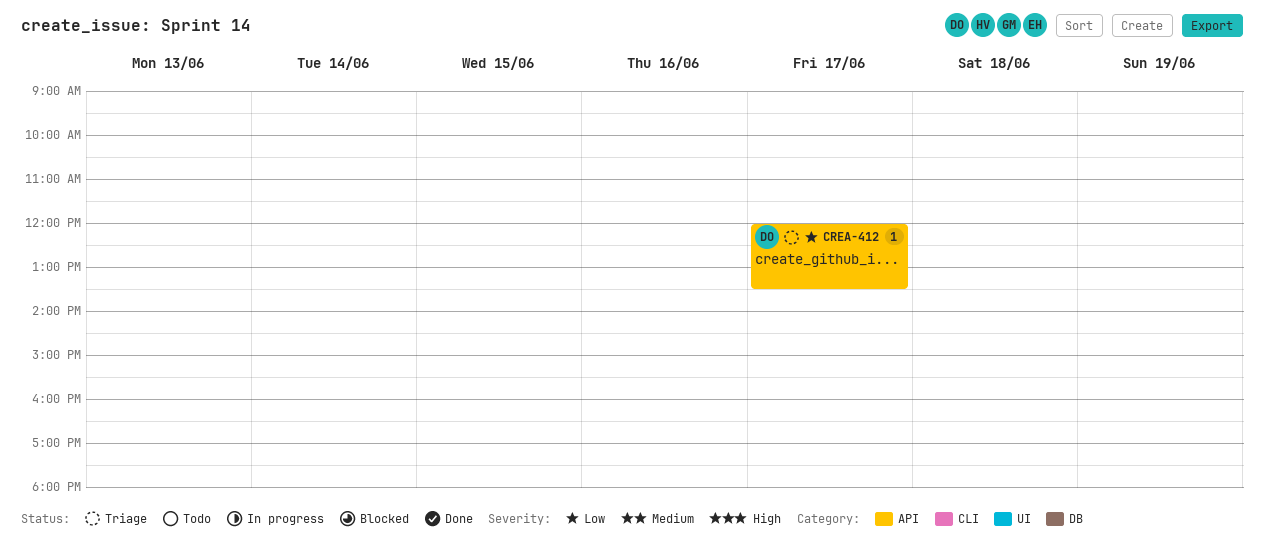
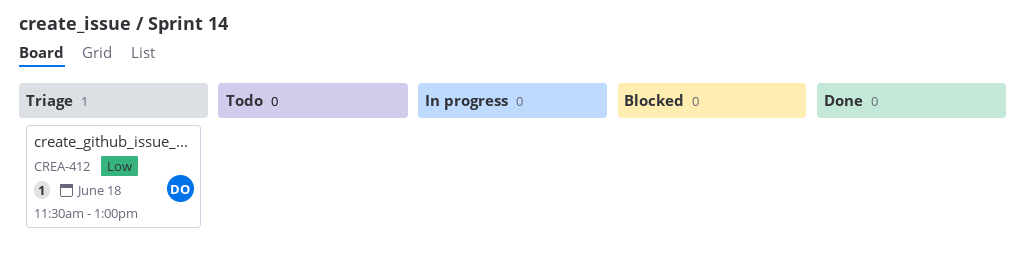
CREA-412, day: Jun 17 -> Jun 18
CREA-412, begins: 12:00 -> 11:30
CREA-412, ends: 13:30 -> 13:00

